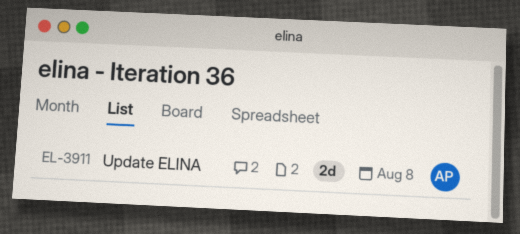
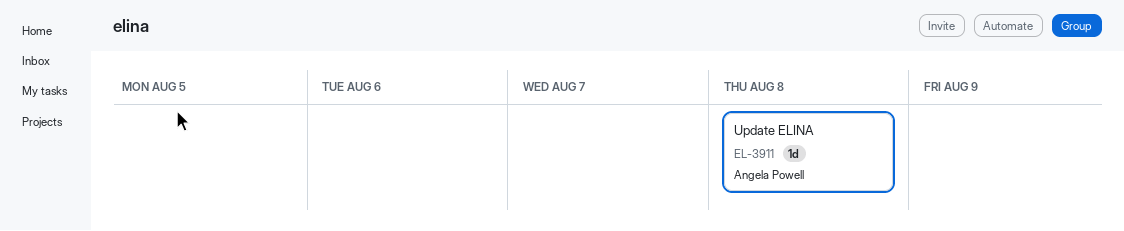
EL-3911, estimate: 2d -> 1d

